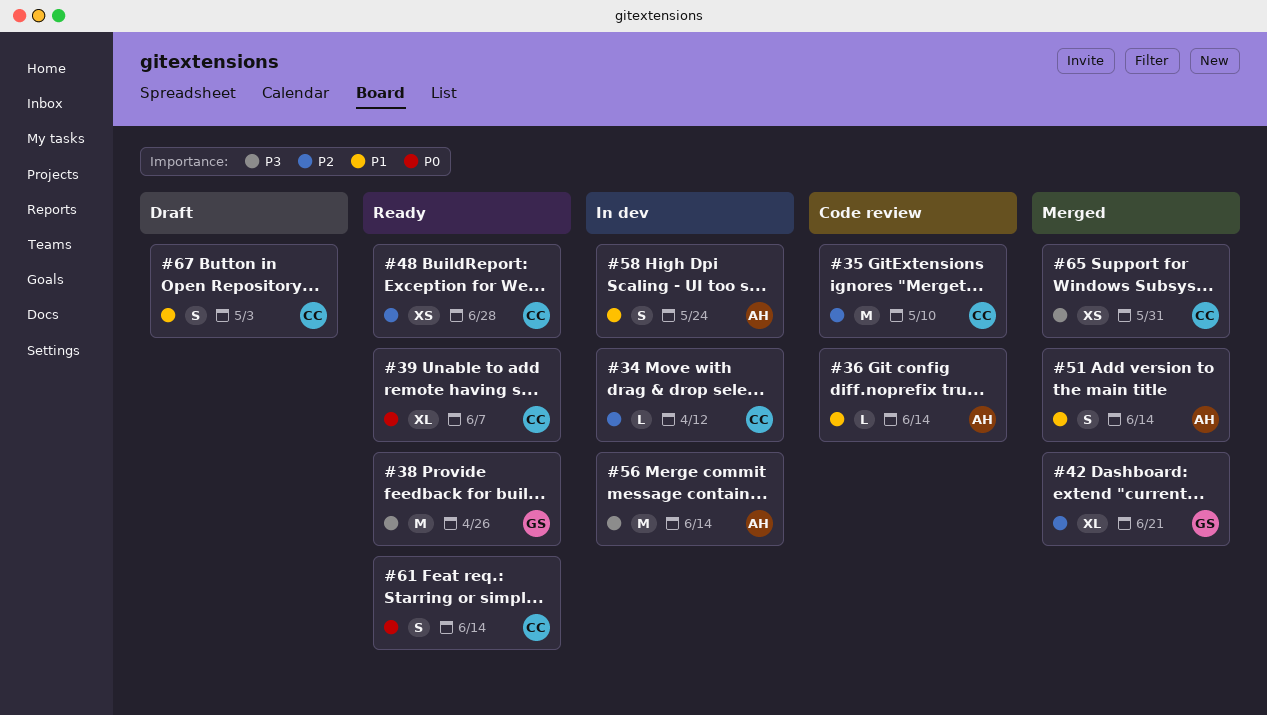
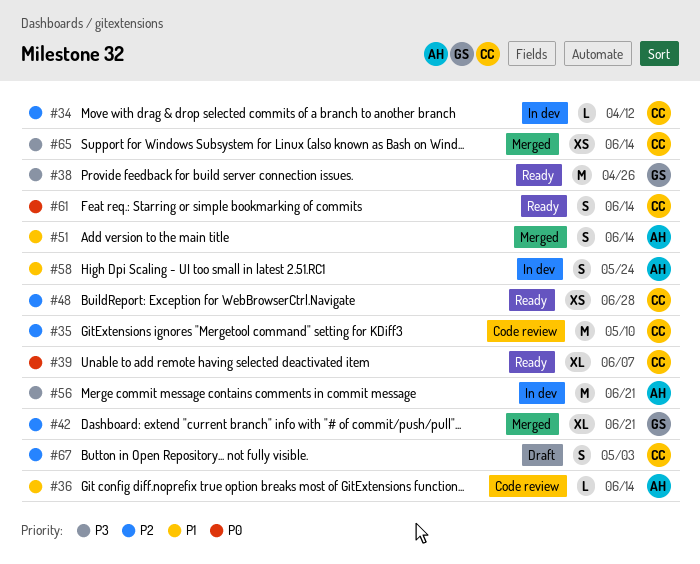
#56, due: Jun 14 -> Jun 21
#65, due: May 31 -> Jun 14
#67, priority: P1 -> P2

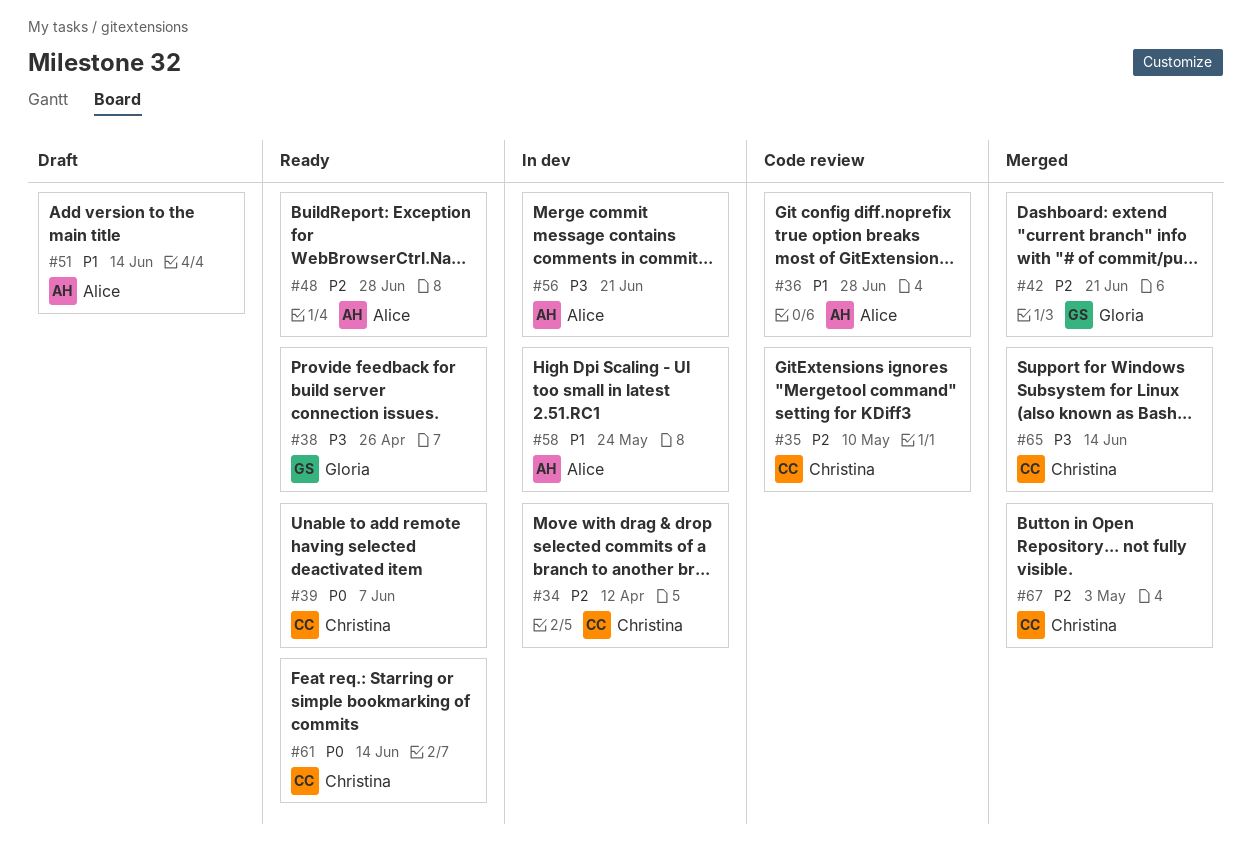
#36, due: Jun 14 -> Jun 28
#48, owner: Christina -> Alice
#51, status: Merged -> Draft
#67, status: Draft -> Merged

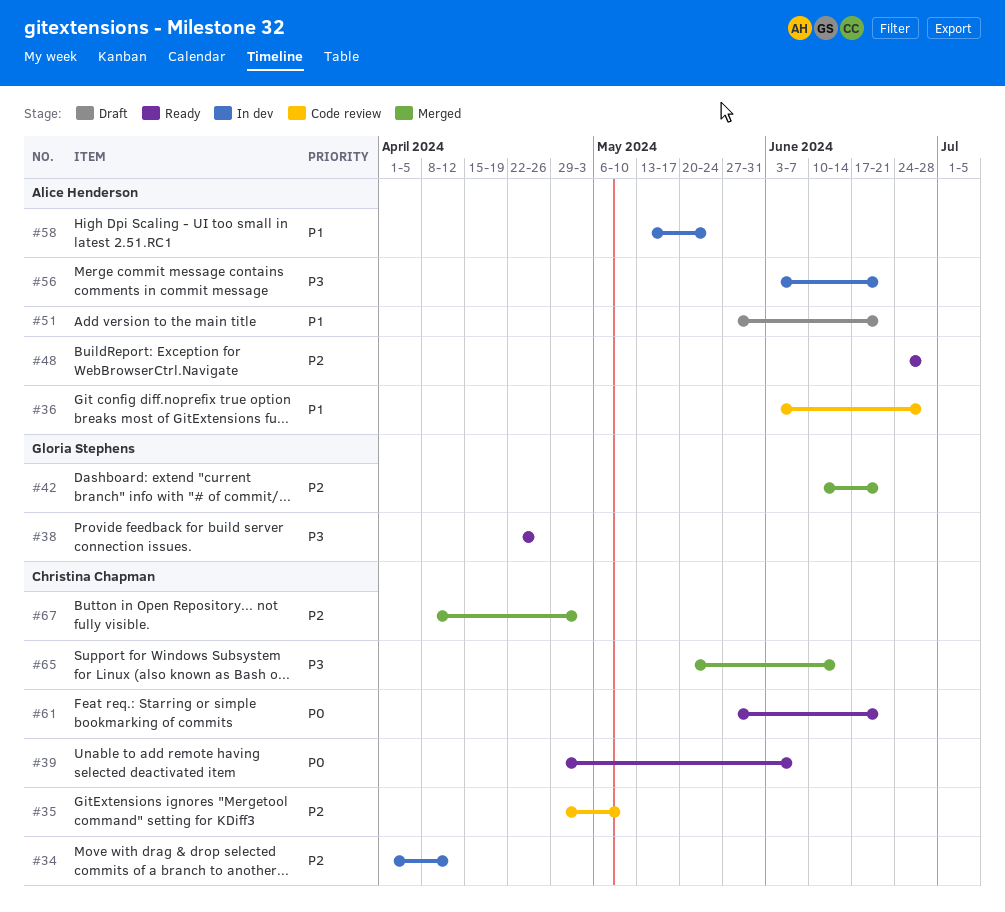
#51, due: Jun 14 -> Jun 21
#61, due: Jun 14 -> Jun 21

